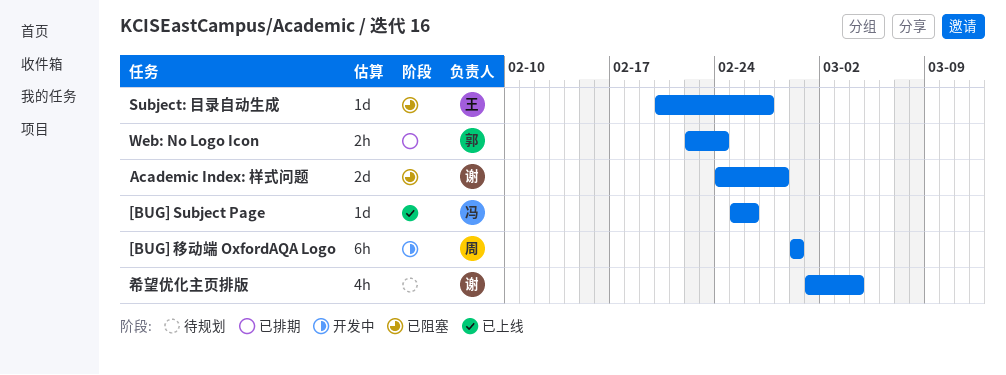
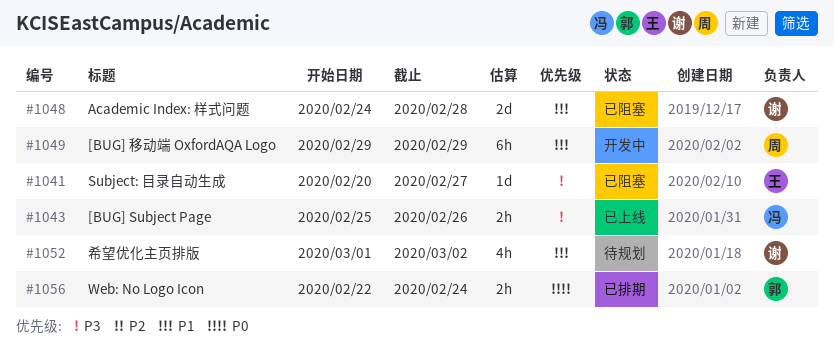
[BUG] Subject Page, estimate: 1d -> 2h
希望优化主页排版, due: Mar 4 -> Mar 2

